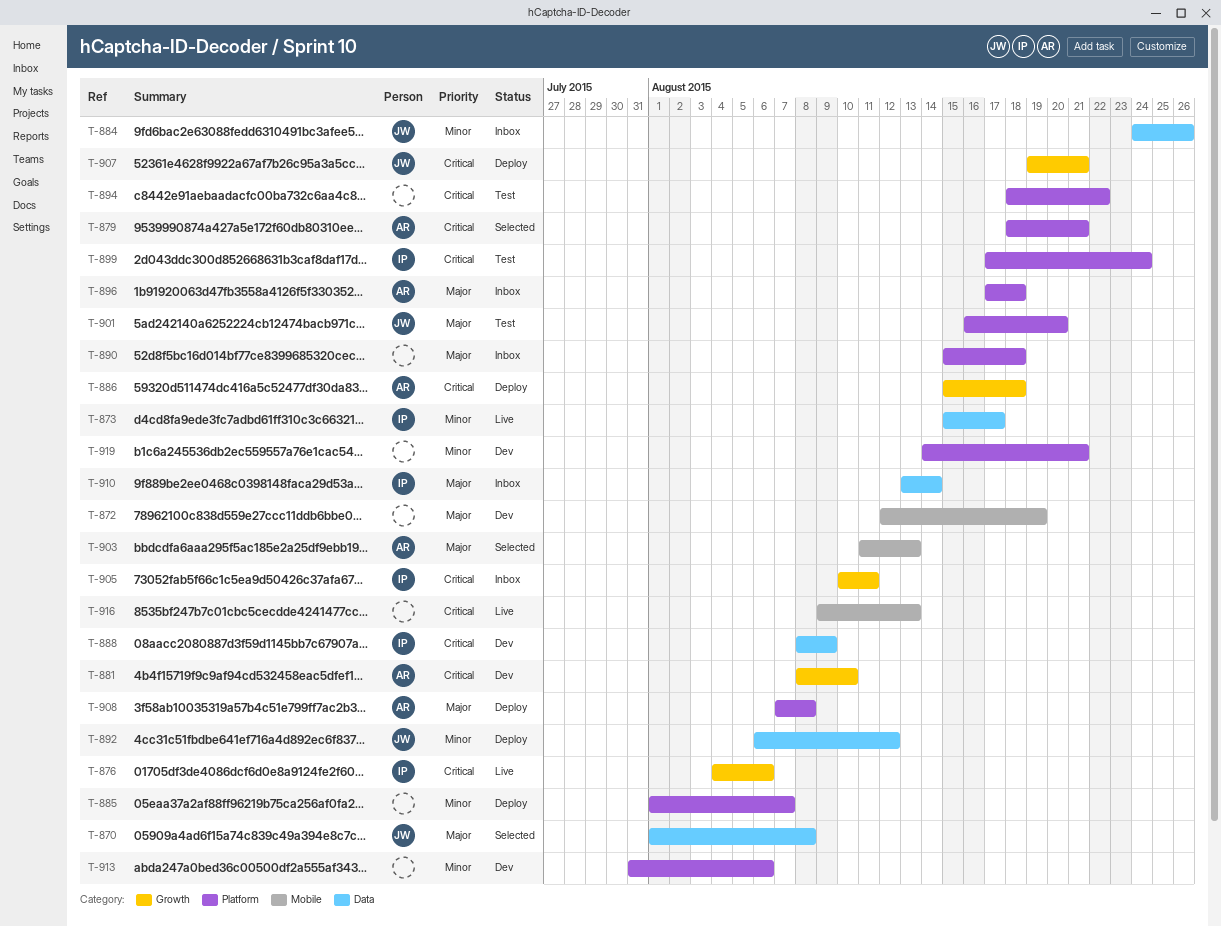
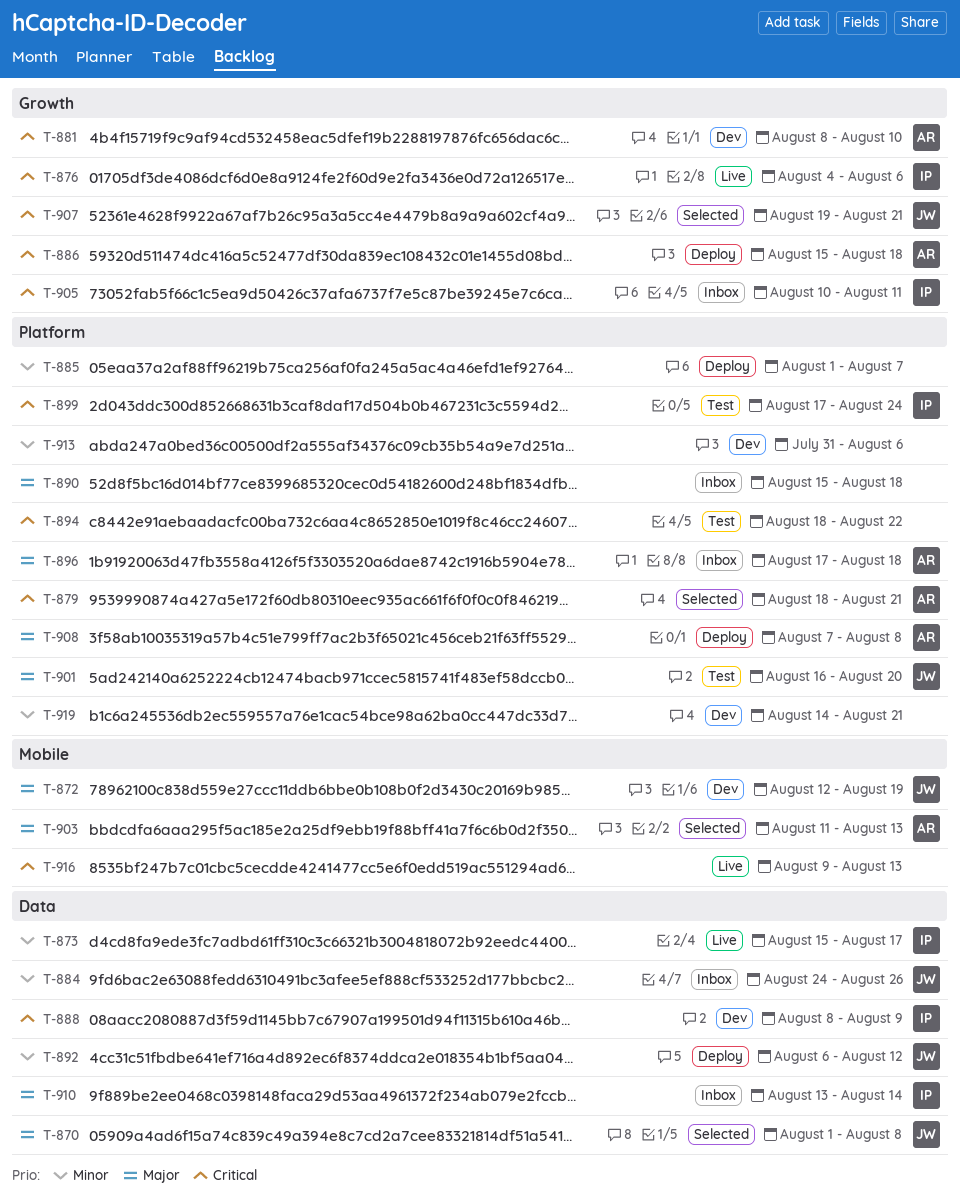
T-872, owner: none -> JW
T-907, status: Deploy -> Selected

